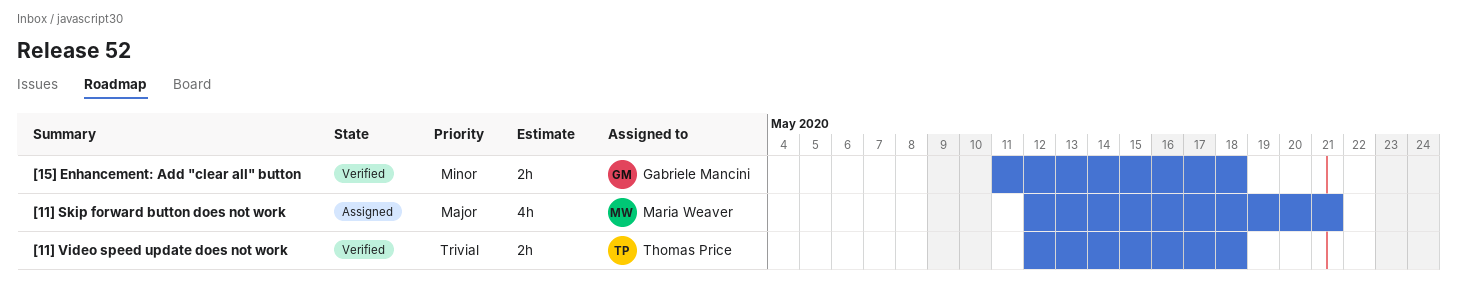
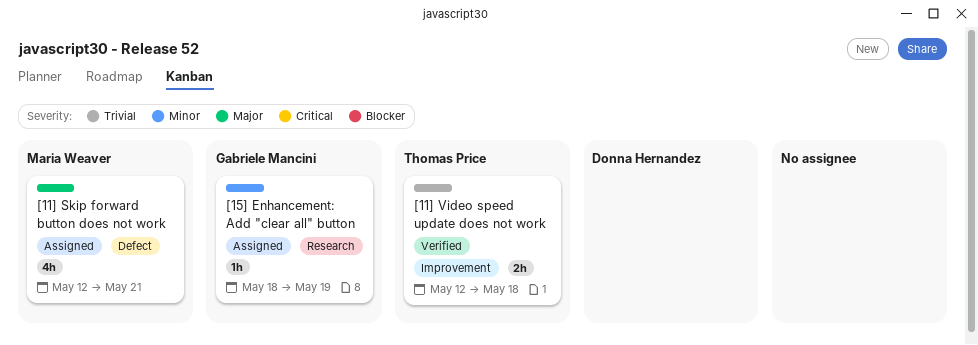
[15] Enhancement: Add "clear all" button, status: Verified -> Assigned
[15] Enhancement: Add "clear all" button, estimate: 2h -> 1h
[15] Enhancement: Add "clear all" button, start: May 11 -> May 18
[15] Enhancement: Add "clear all" button, due: May 18 -> May 19

